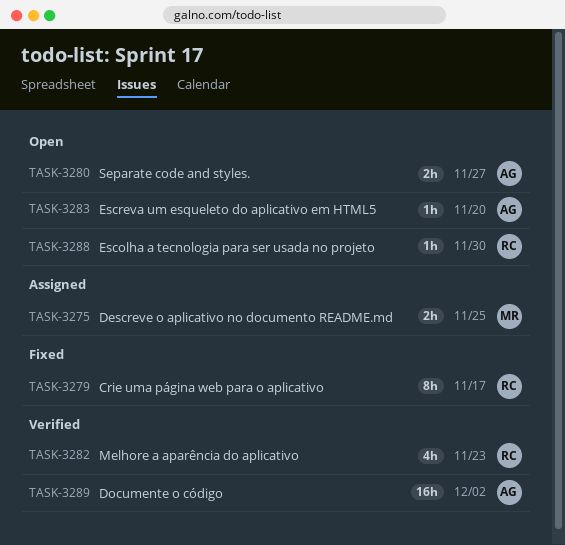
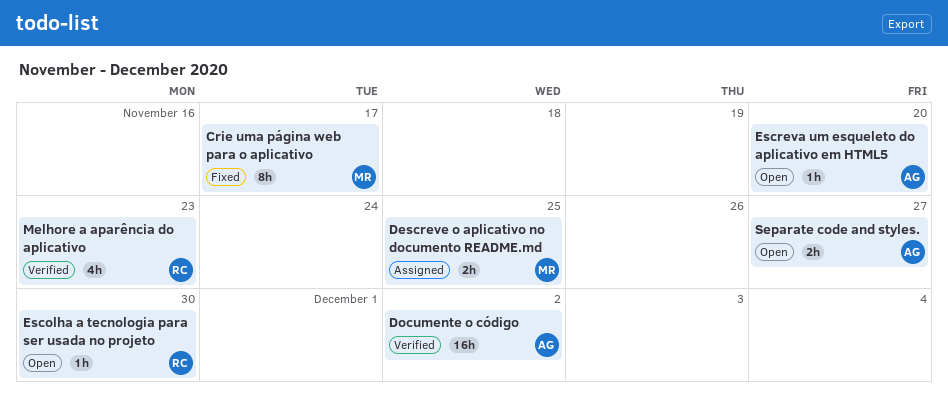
Crie uma página web para o aplicativo, owner: RC -> MR

